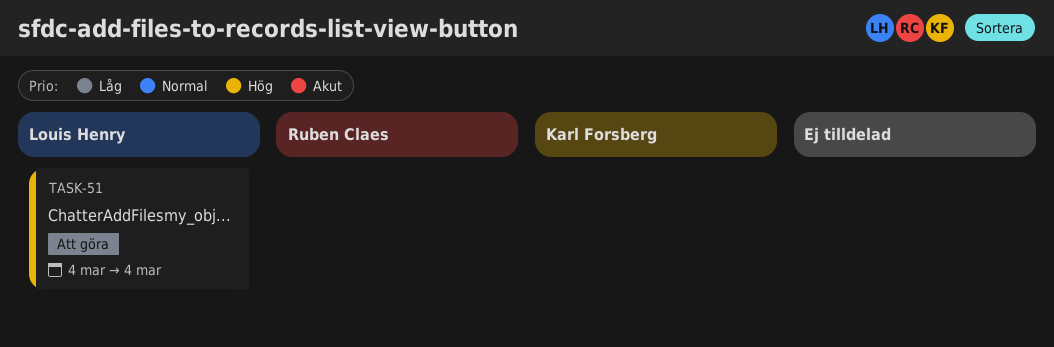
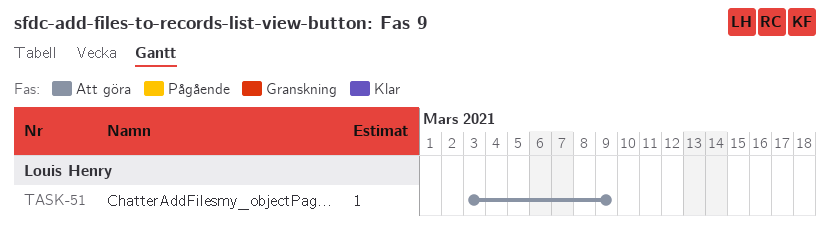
TASK-51, start: Mar 4 -> Mar 3
TASK-51, due: Mar 4 -> Mar 9

